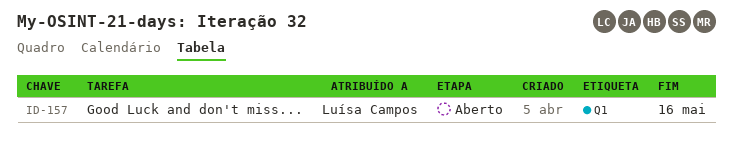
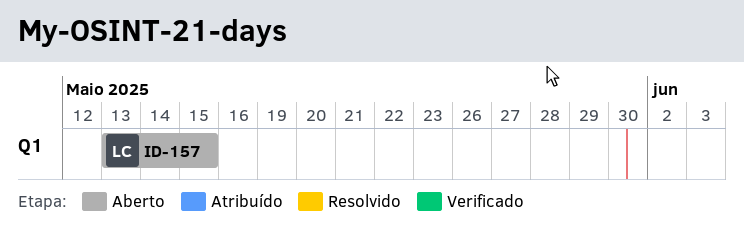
ID-157, due: May 16 -> May 15

